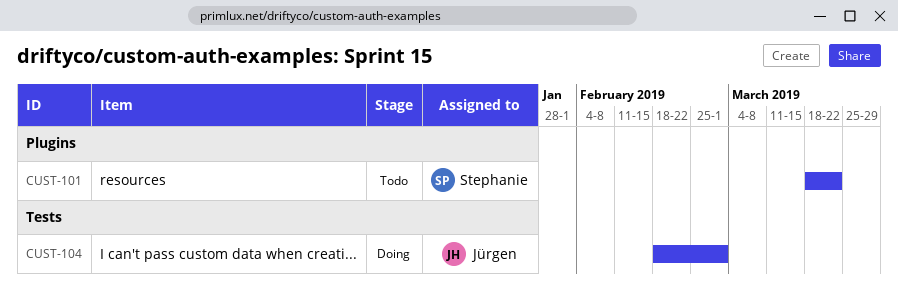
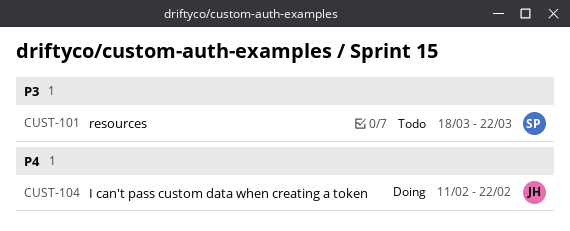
CUST-104, start: Feb 18 -> Feb 11
CUST-104, due: Mar 1 -> Feb 22

